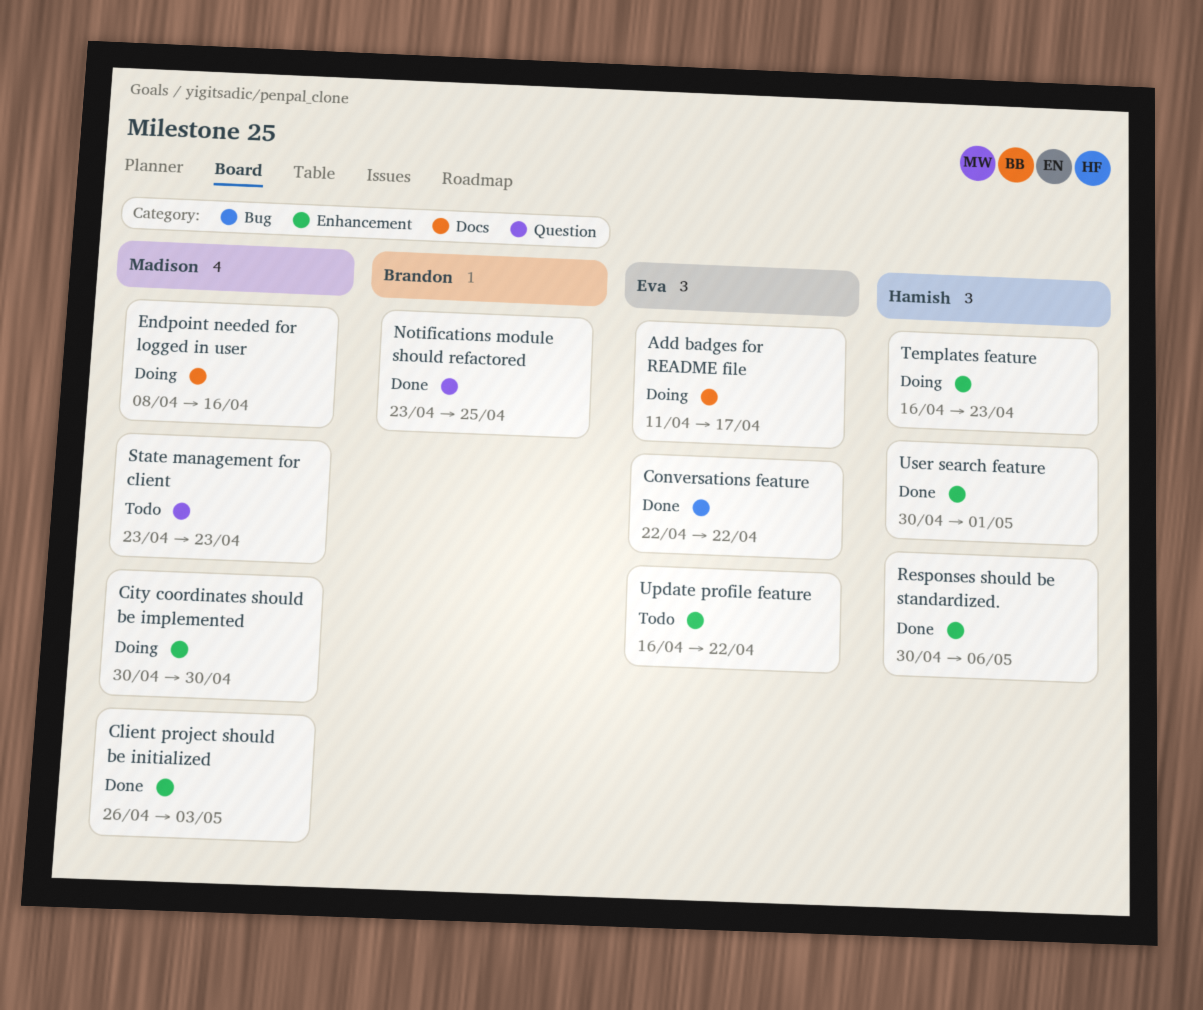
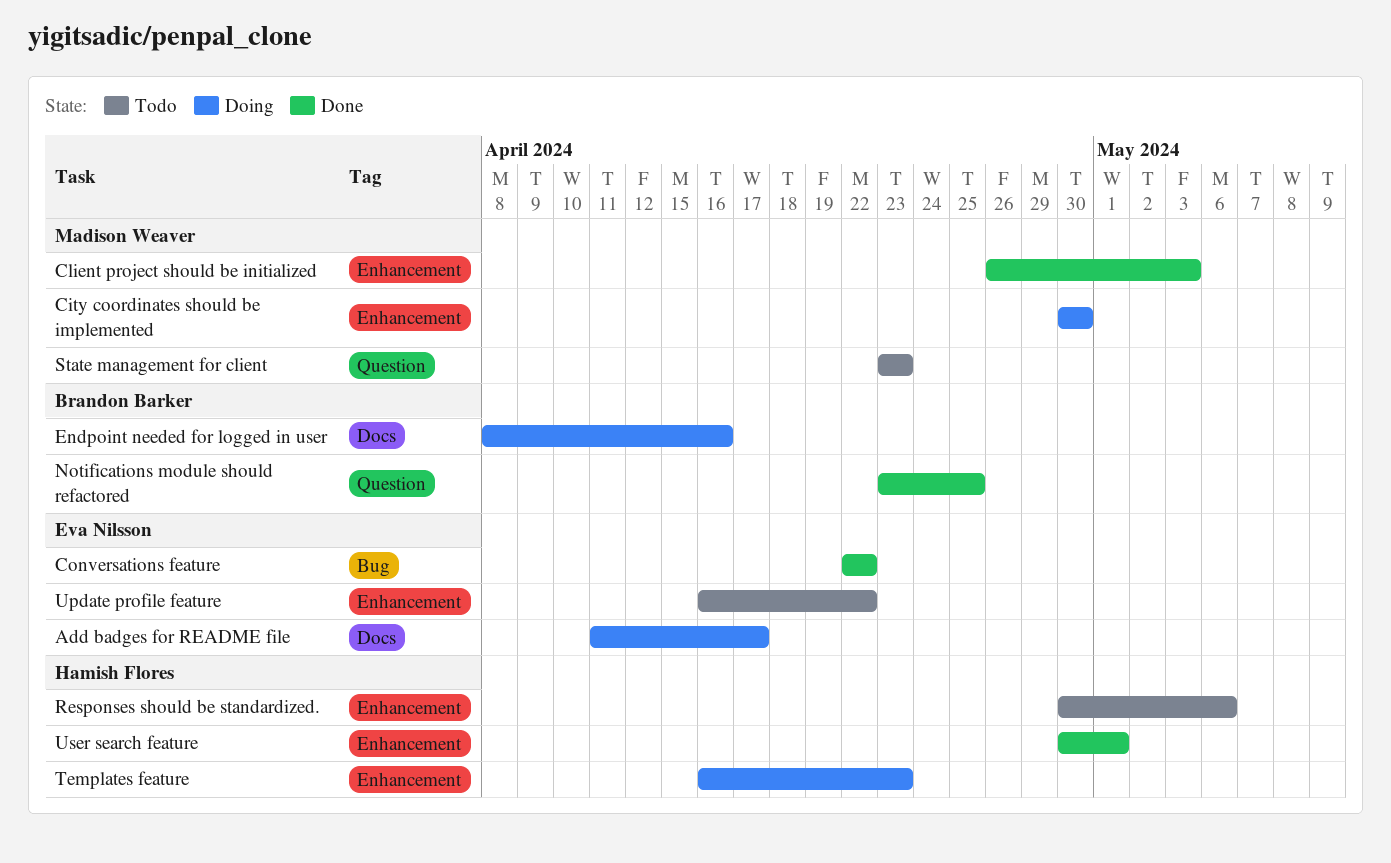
Endpoint needed for logged in user, owner: Madison Weaver -> Brandon Barker
Responses should be standardized., status: Done -> Todo

